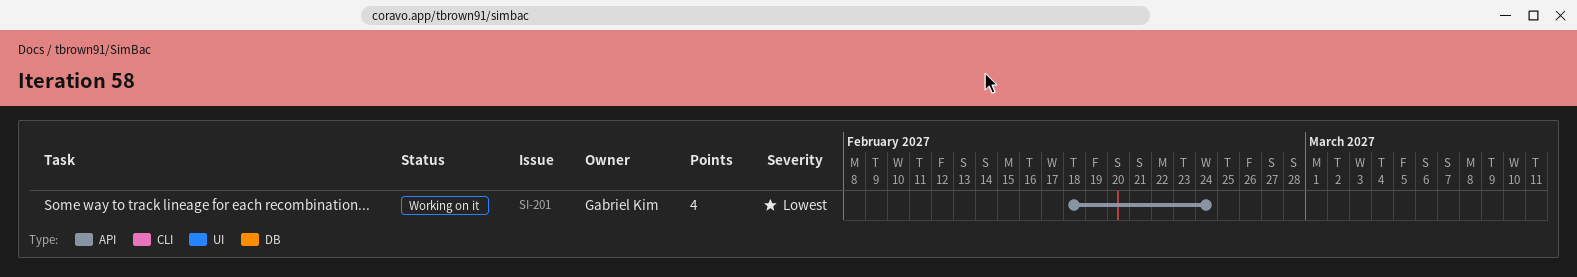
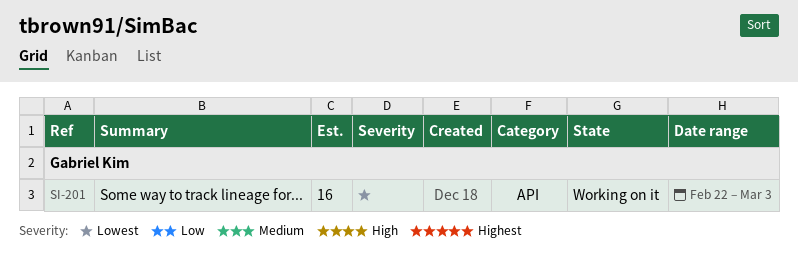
SI-201, estimate: 4 -> 16
SI-201, start: Feb 18 -> Feb 22
SI-201, due: Feb 24 -> Mar 3

